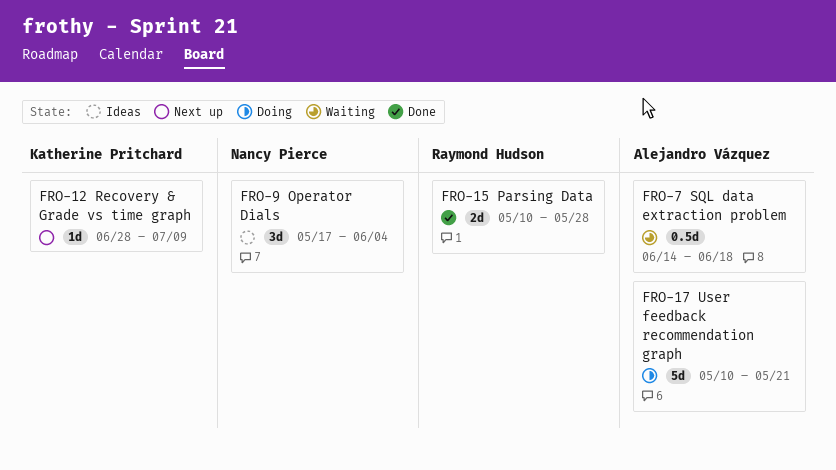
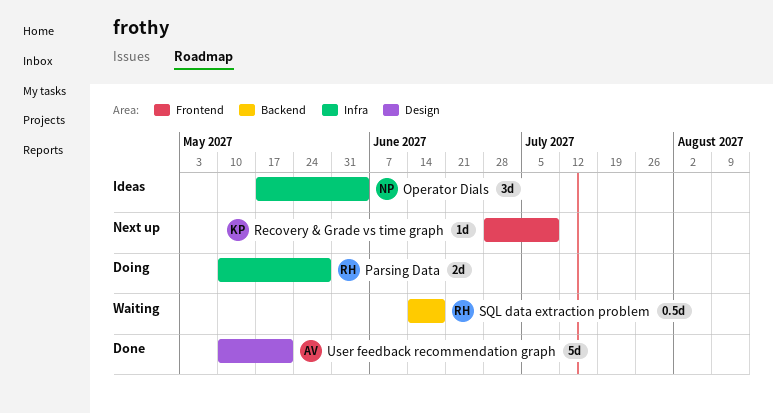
Parsing Data, status: Done -> Doing
SQL data extraction problem, owner: Alejandro Vázquez -> Raymond Hudson
User feedback recommendation graph, status: Doing -> Done

